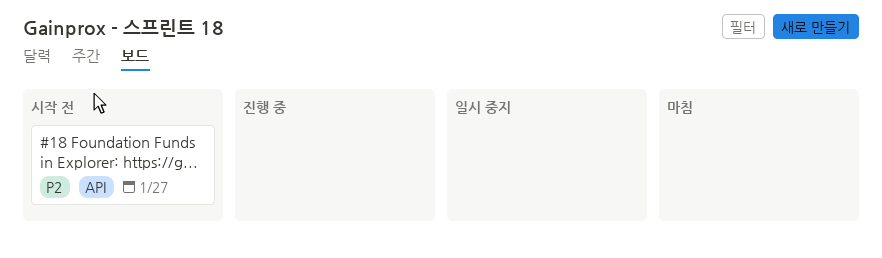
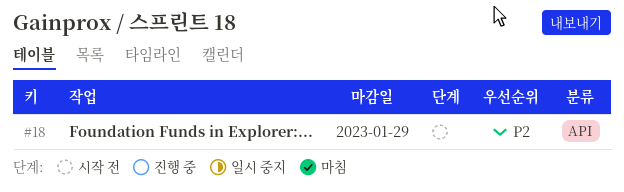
#18, due: Jan 27 -> Jan 29

